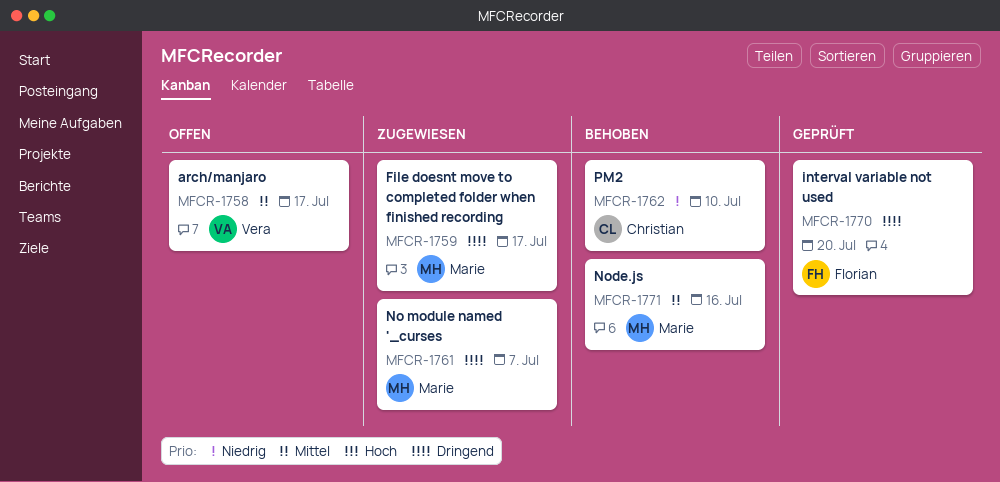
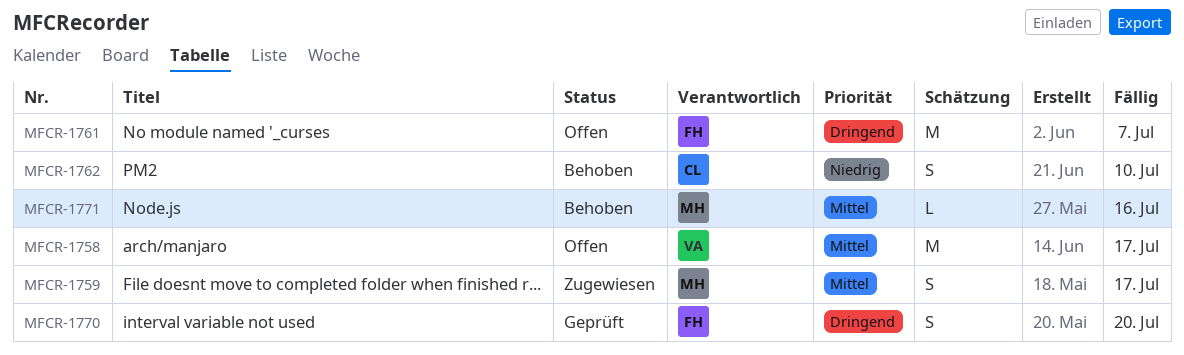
MFCR-1759, priority: Dringend -> Mittel
MFCR-1761, status: Zugewiesen -> Offen
MFCR-1761, owner: Marie -> Florian

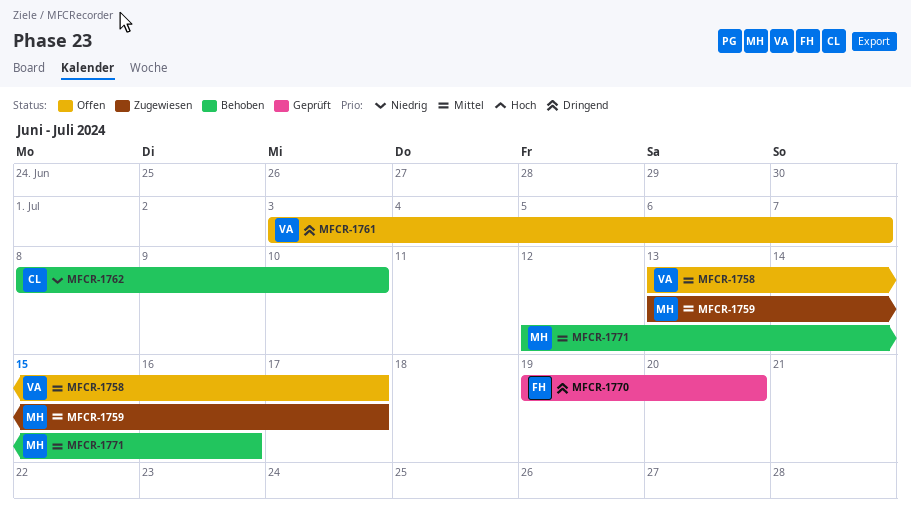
MFCR-1761, owner: FH -> VA

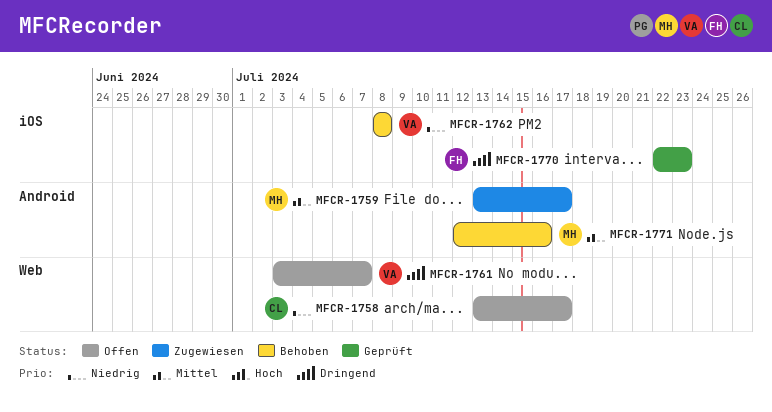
MFCR-1758, owner: VA -> CL
MFCR-1758, priority: Mittel -> Niedrig
MFCR-1762, owner: CL -> VA
MFCR-1762, due: Jul 10 -> Jul 8
MFCR-1770, start: Jul 19 -> Jul 22
MFCR-1770, due: Jul 20 -> Jul 23

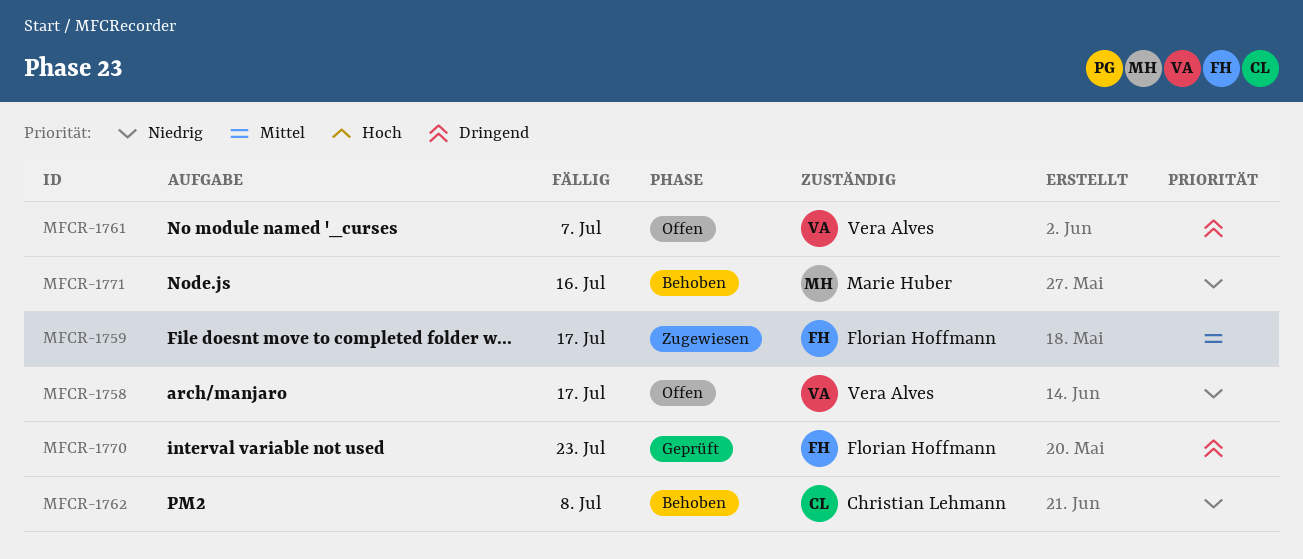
MFCR-1758, owner: Christian Lehmann -> Vera Alves
MFCR-1759, owner: Marie Huber -> Florian Hoffmann
MFCR-1762, owner: Vera Alves -> Christian Lehmann
MFCR-1771, priority: Mittel -> Niedrig

